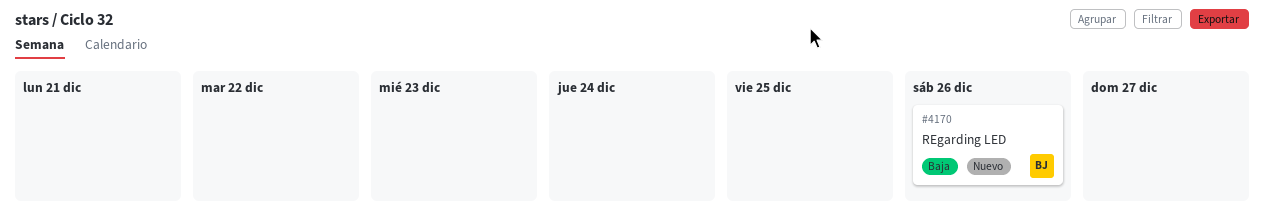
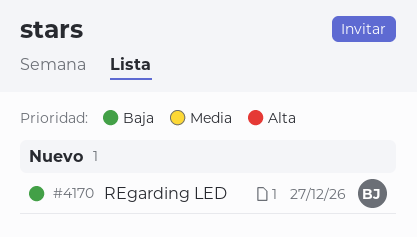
#4170, due: Dec 26 -> Dec 27

